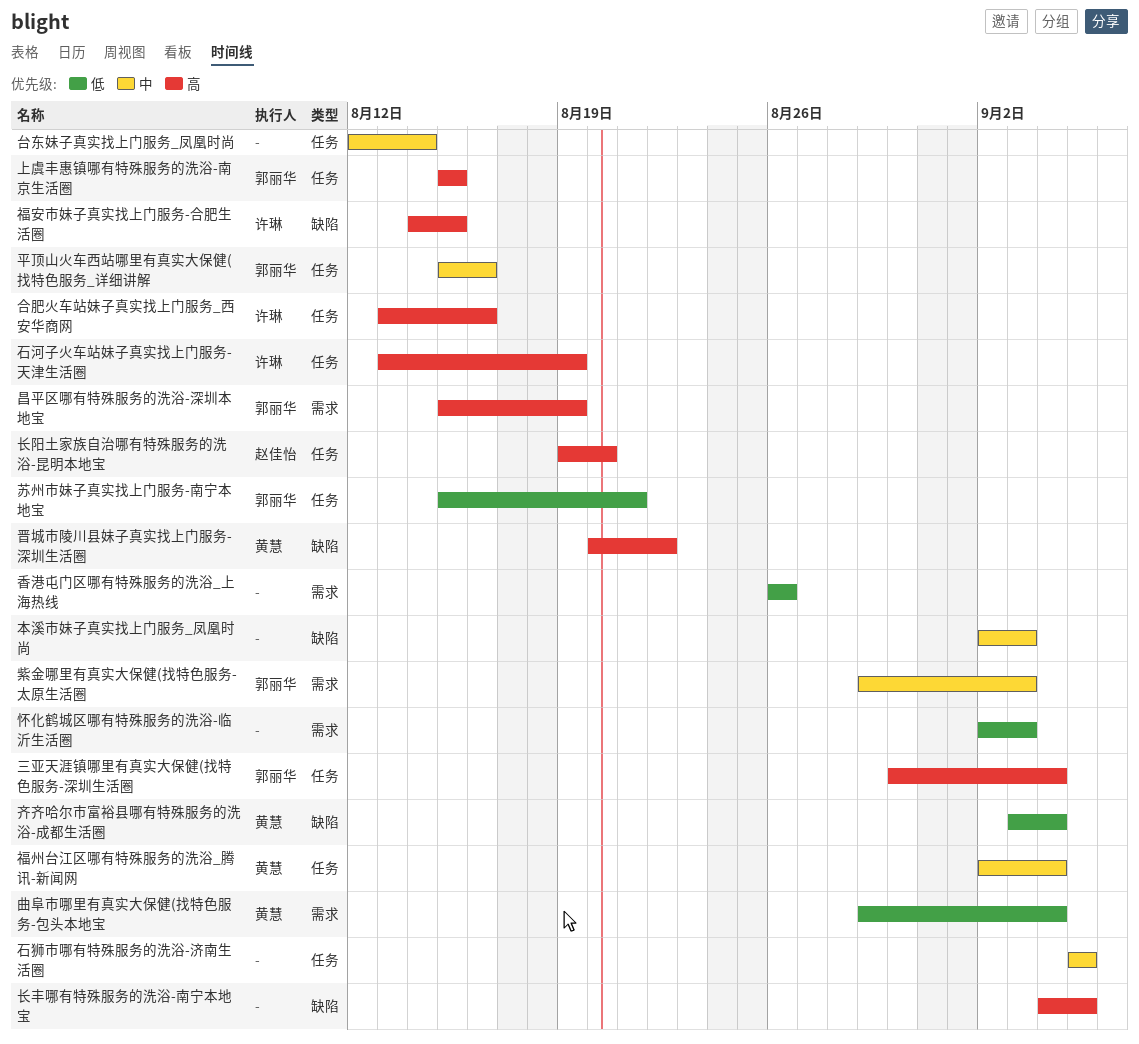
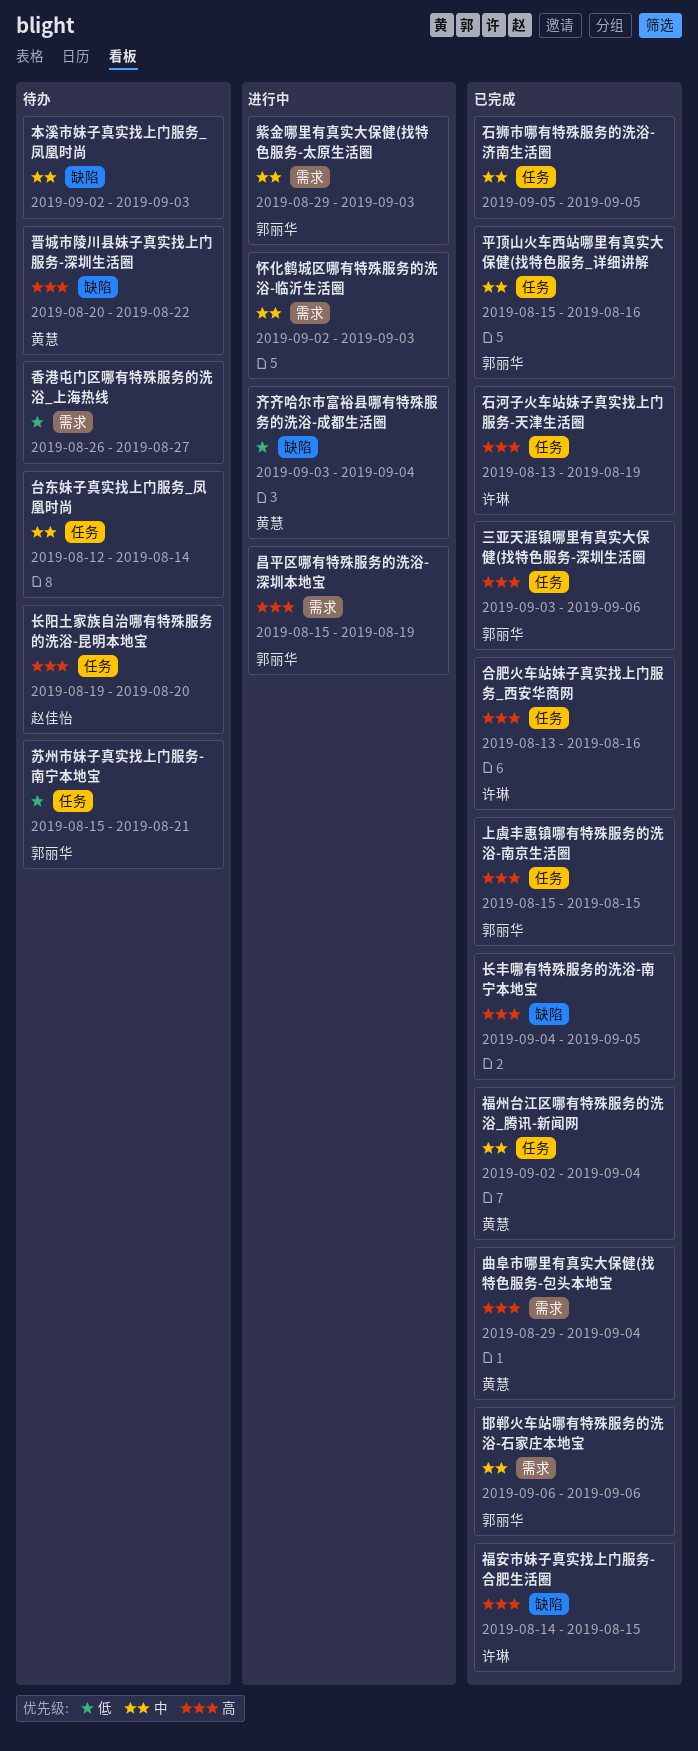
三亚天涯镇哪里有真实大保健(找特色服务-深圳生活圈, start: Aug 30 -> Sep 3
三亚天涯镇哪里有真实大保健(找特色服务-深圳生活圈, due: Sep 4 -> Sep 6
怀化鹤城区哪有特殊服务的洗浴-临沂生活圈, priority: 低 -> 中
曲阜市哪里有真实大保健(找特色服务-包头本地宝, priority: 低 -> 高
邯郸火车站哪有特殊服务的洗浴-石家庄本地宝: none -> present
香港屯门区哪有特殊服务的洗浴_上海热线, due: Aug 26 -> Aug 27

